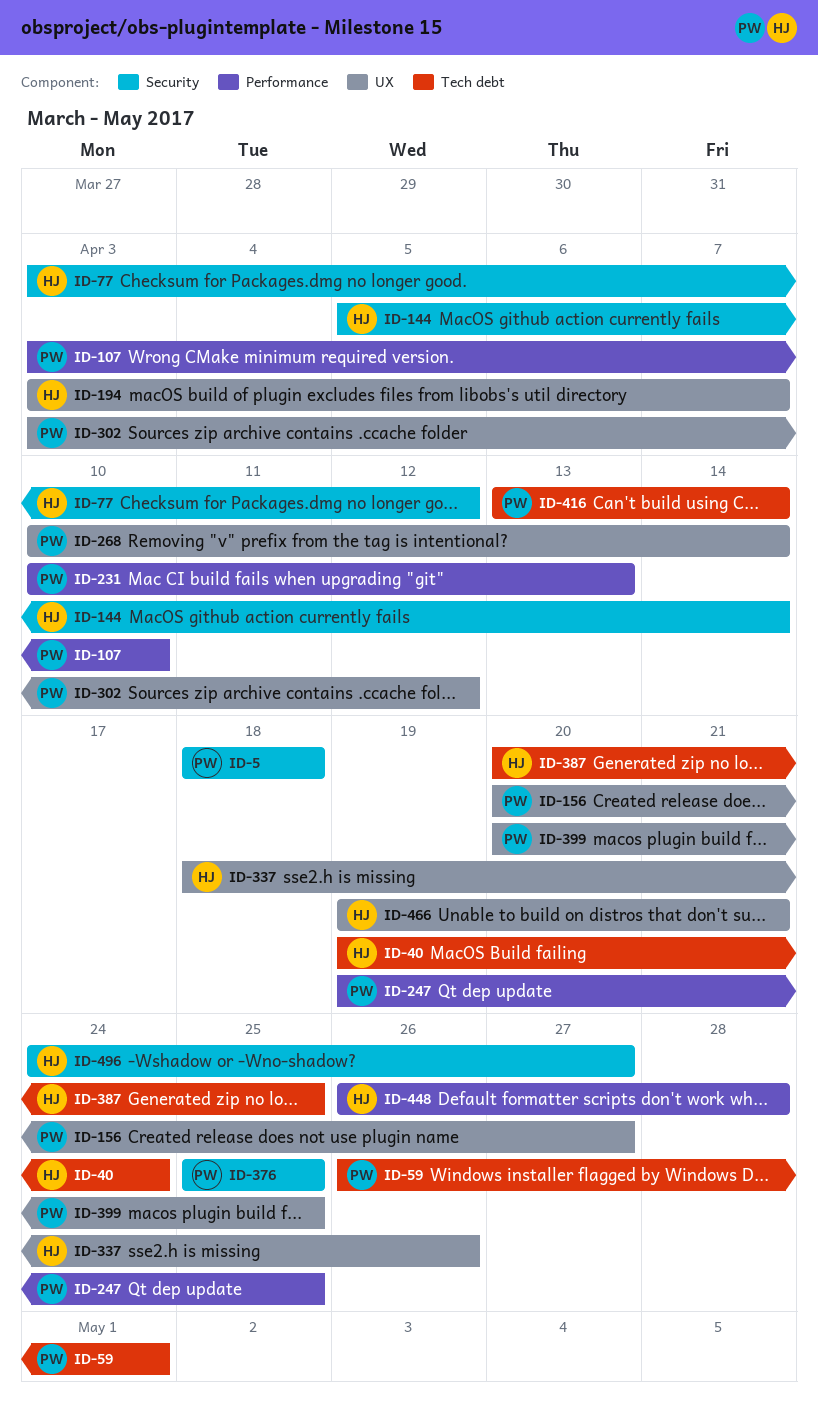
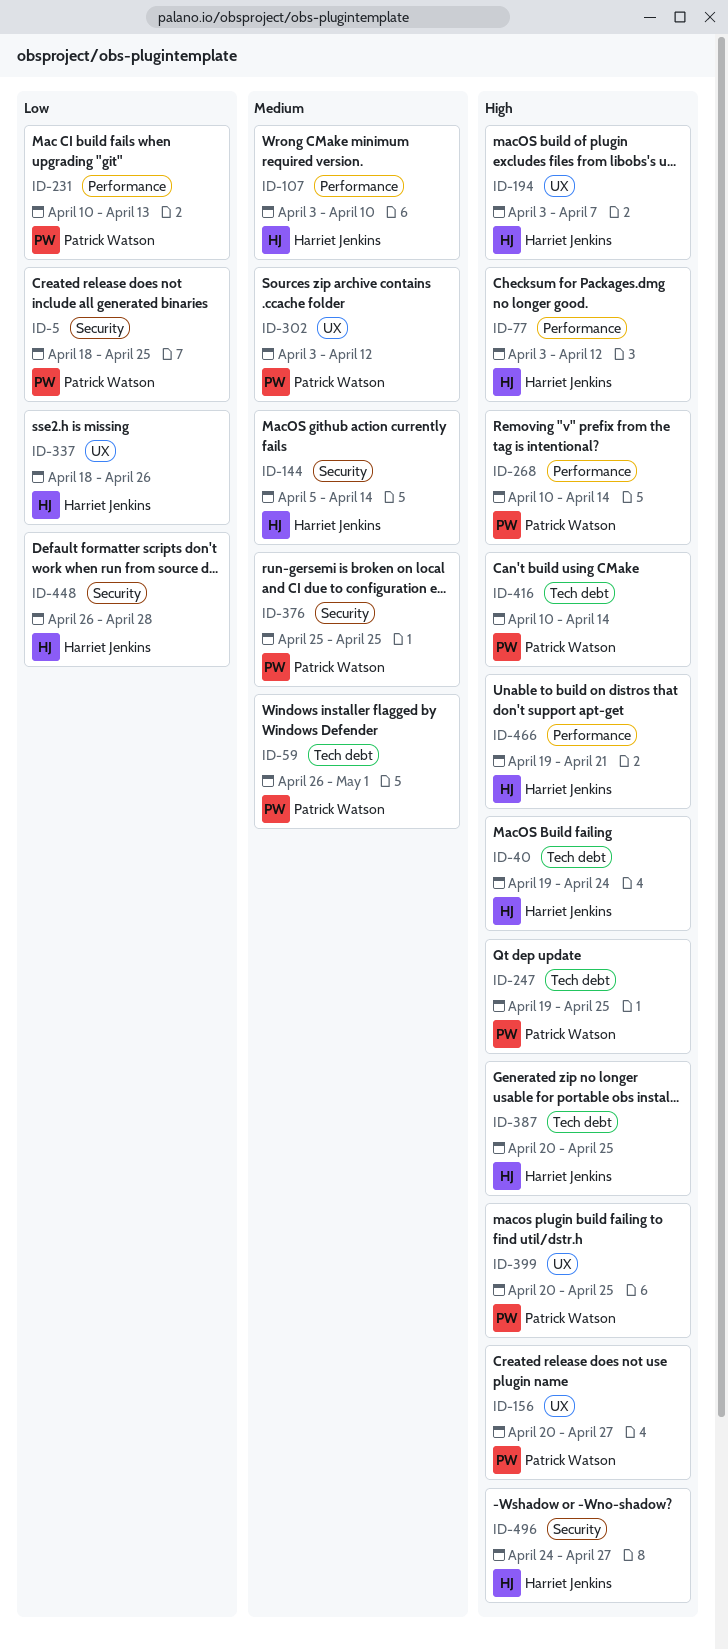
ID-5, due: Apr 18 -> Apr 25
ID-77, label: Security -> Performance
ID-107, owner: Patrick Watson -> Harriet Jenkins
ID-247, label: Performance -> Tech debt
ID-268, label: UX -> Performance
ID-416, start: Apr 13 -> Apr 10
ID-448, label: Performance -> Security
ID-466, label: UX -> Performance

